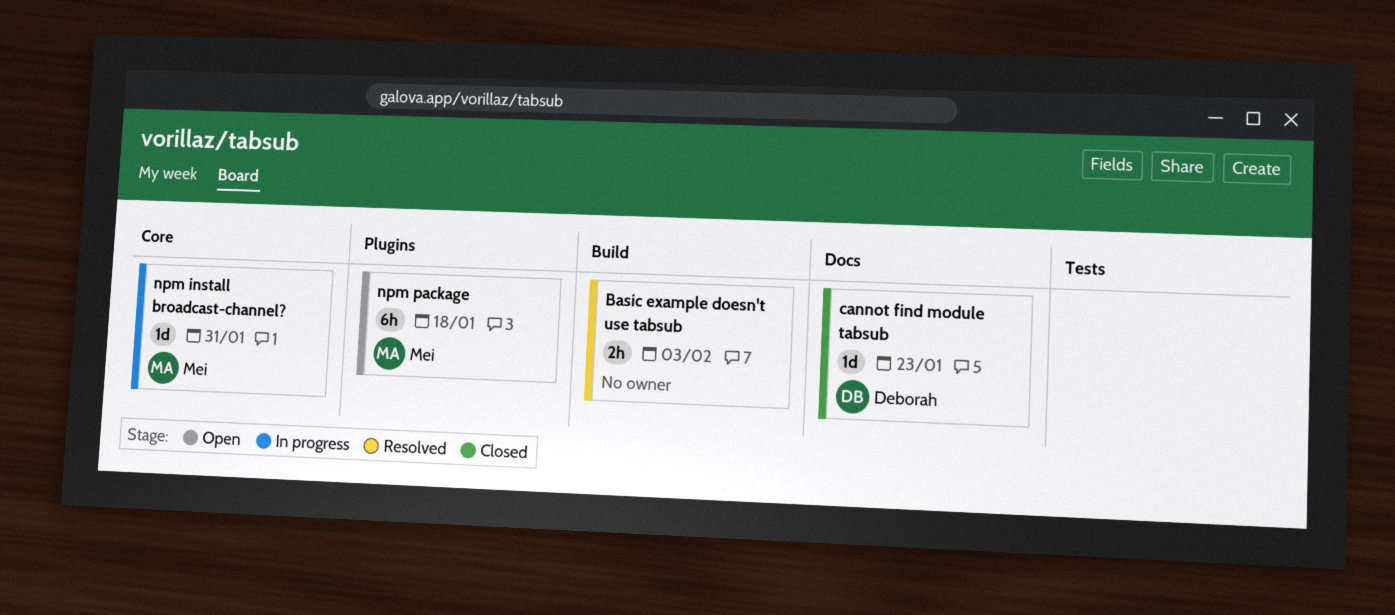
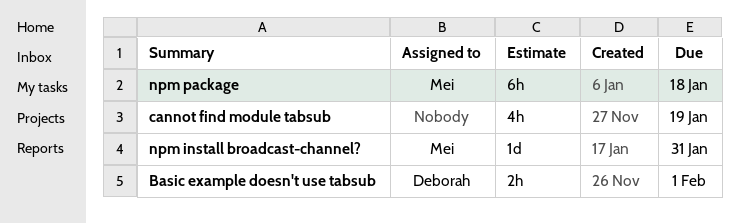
Basic example doesn't use tabsub, owner: none -> Deborah
Basic example doesn't use tabsub, due: Feb 3 -> Feb 1
cannot find module tabsub, owner: Deborah -> none
cannot find module tabsub, estimate: 1d -> 4h
cannot find module tabsub, due: Jan 23 -> Jan 19

